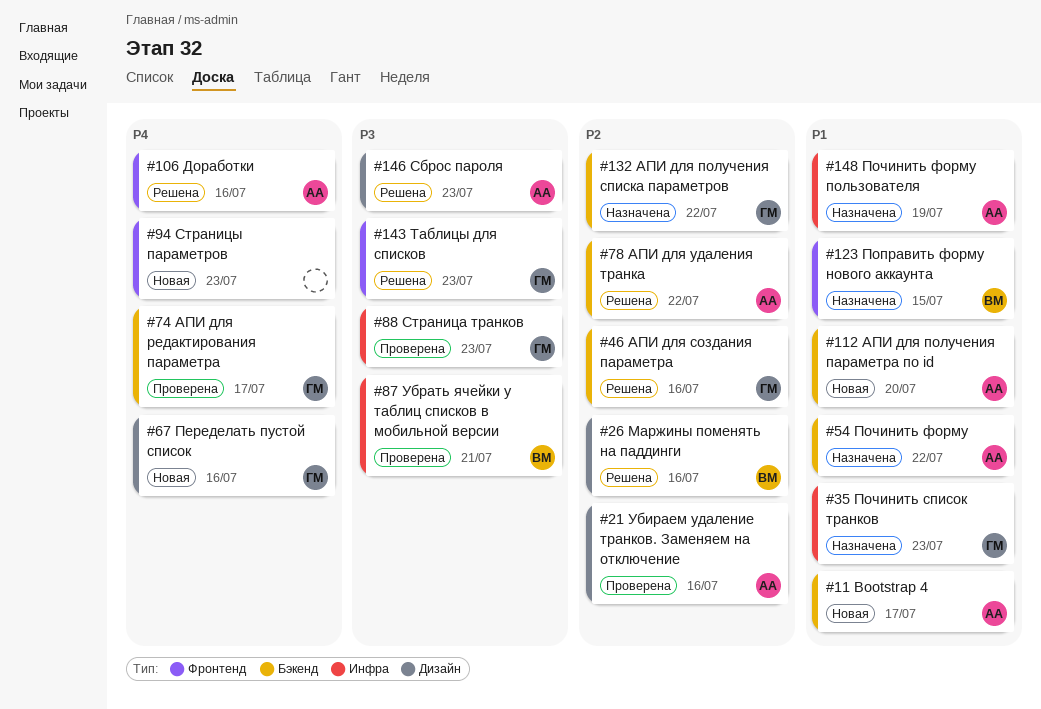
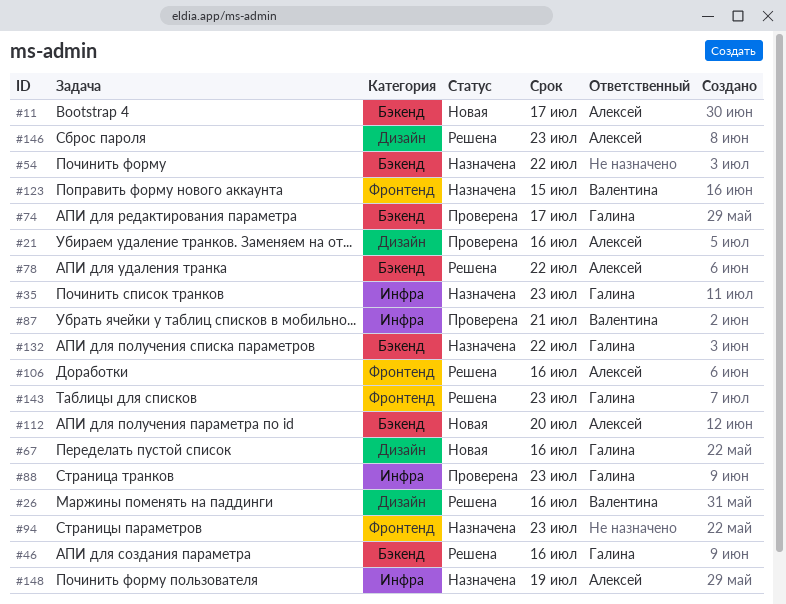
#54, owner: Алексей -> none
#94, status: Новая -> Назначена

